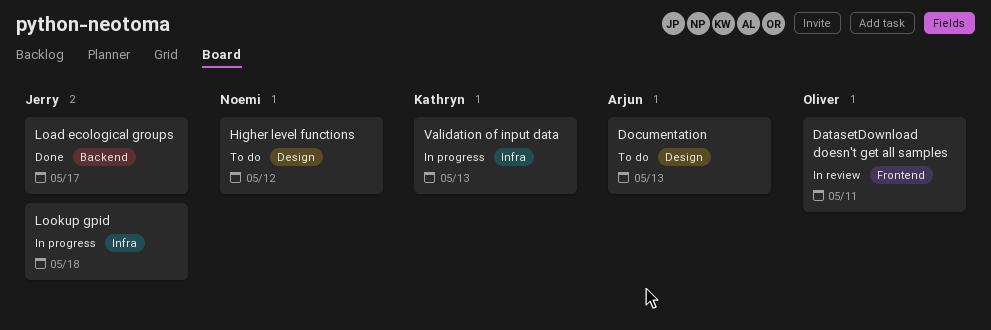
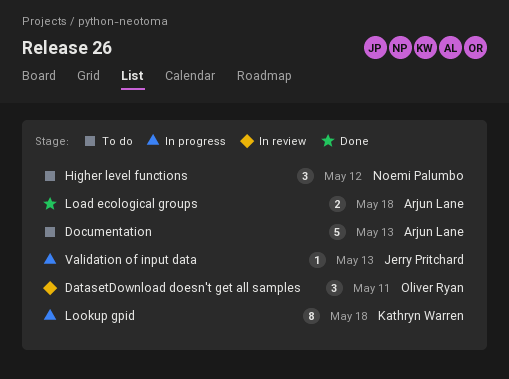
Load ecological groups, owner: Jerry Pritchard -> Arjun Lane
Load ecological groups, due: May 17 -> May 18
Lookup gpid, owner: Jerry Pritchard -> Kathryn Warren
Validation of input data, owner: Kathryn Warren -> Jerry Pritchard

